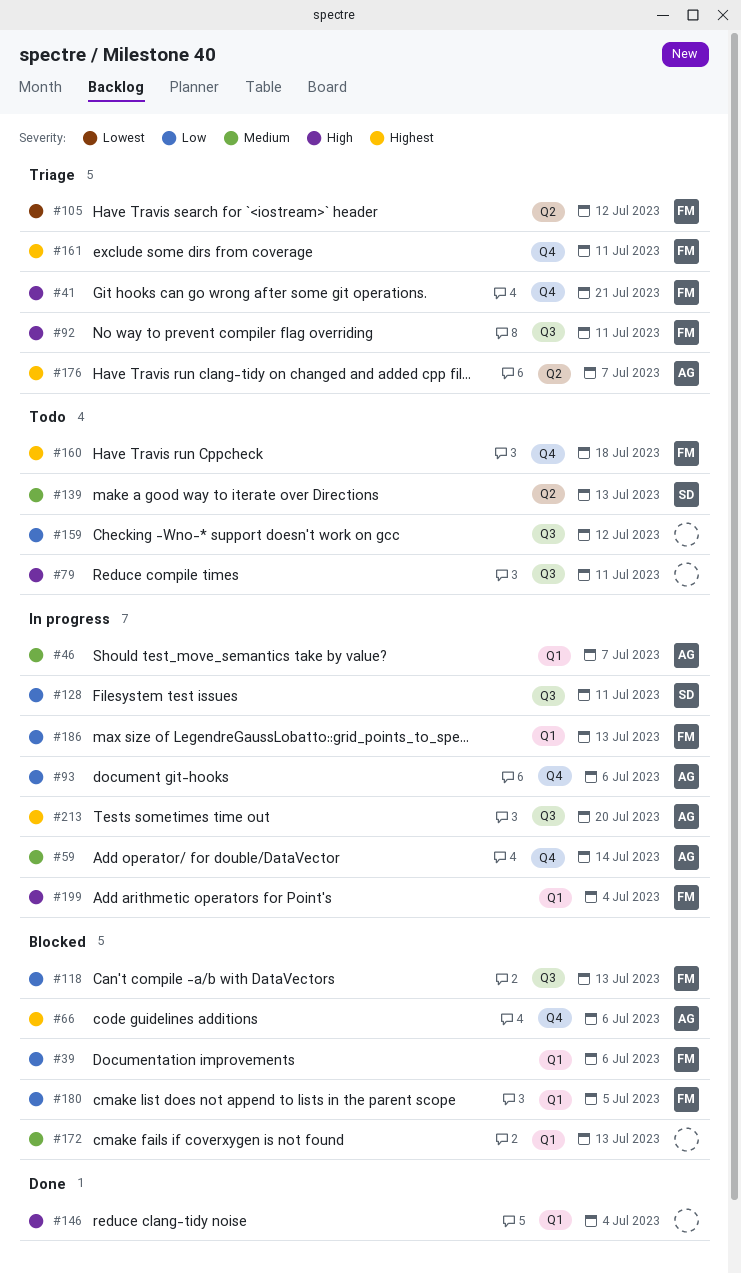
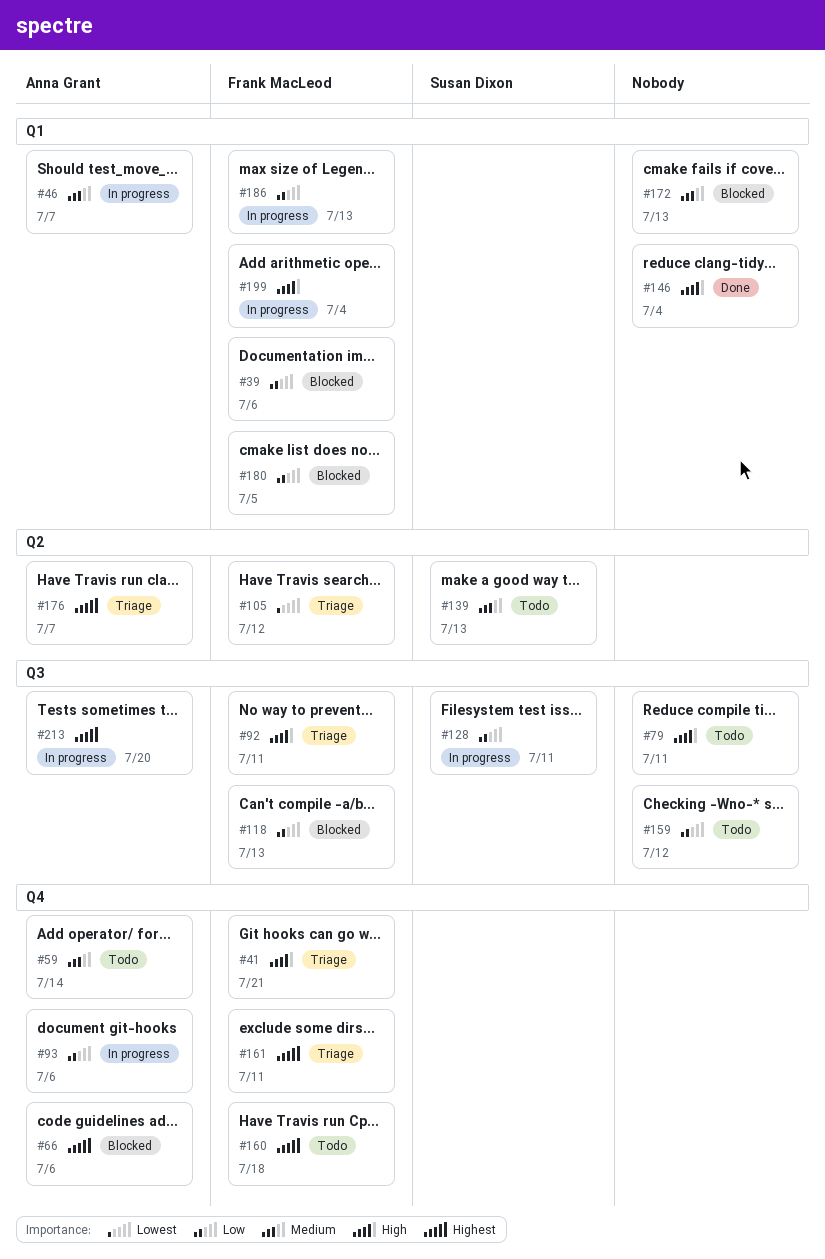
#59, status: In progress -> Todo

